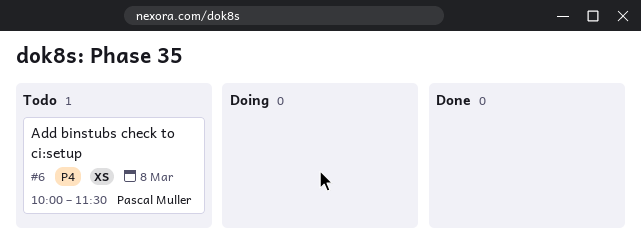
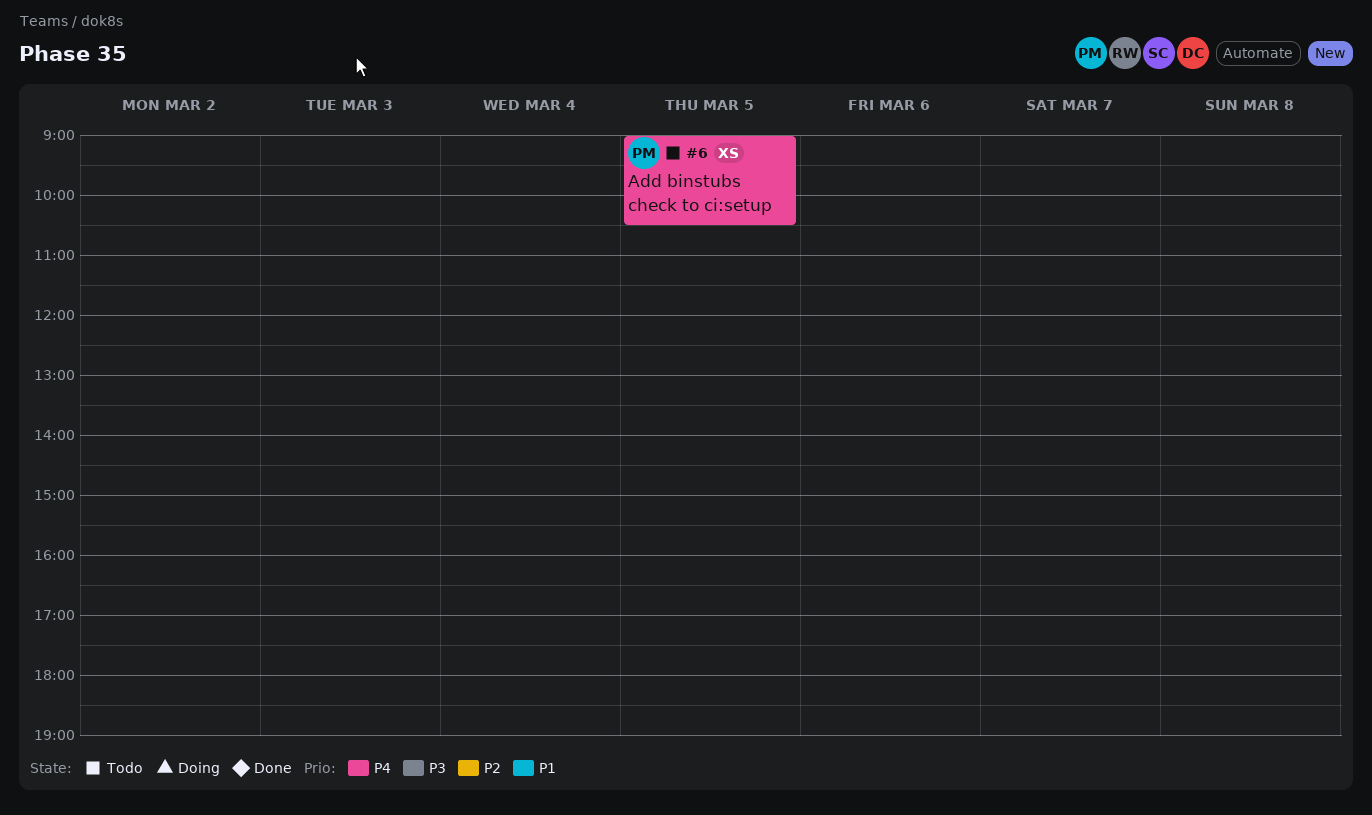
#6, day: Mar 8 -> Mar 5
#6, begins: 10:00 -> 09:00
#6, ends: 11:30 -> 10:30

